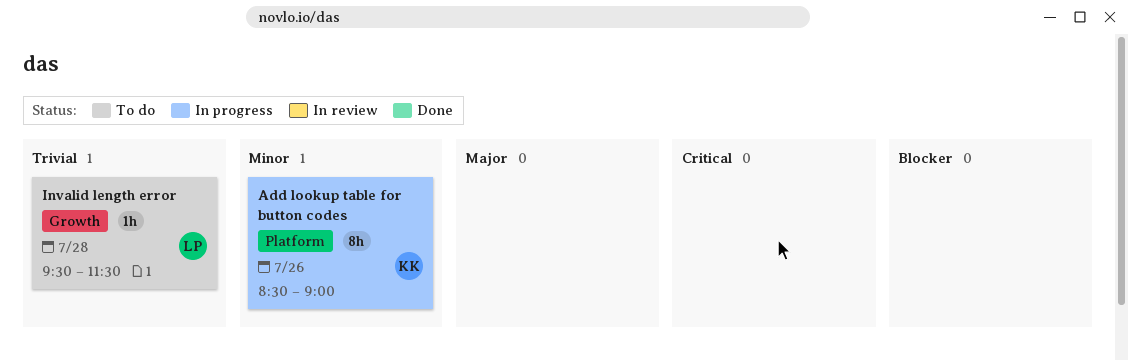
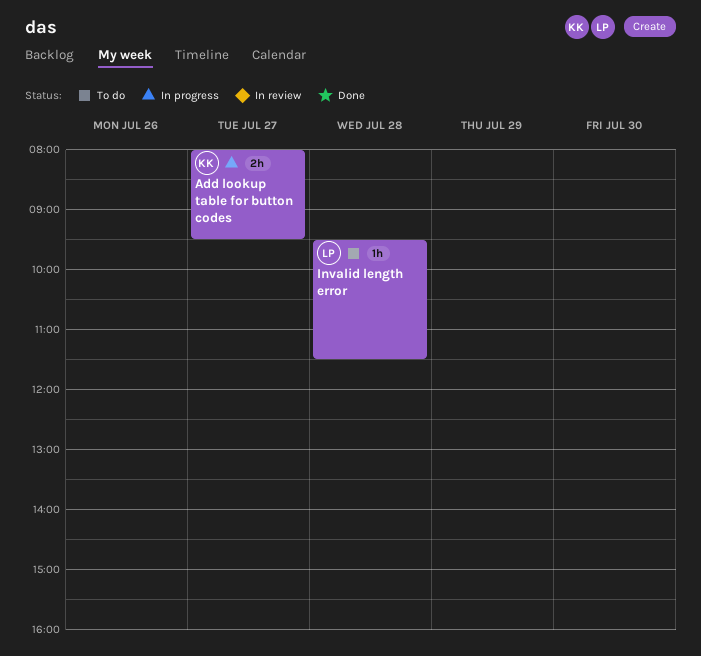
Add lookup table for button codes, estimate: 8h -> 2h
Add lookup table for button codes, day: Jul 26 -> Jul 27
Add lookup table for button codes, begins: 08:30 -> 08:00
Add lookup table for button codes, ends: 09:00 -> 09:30

